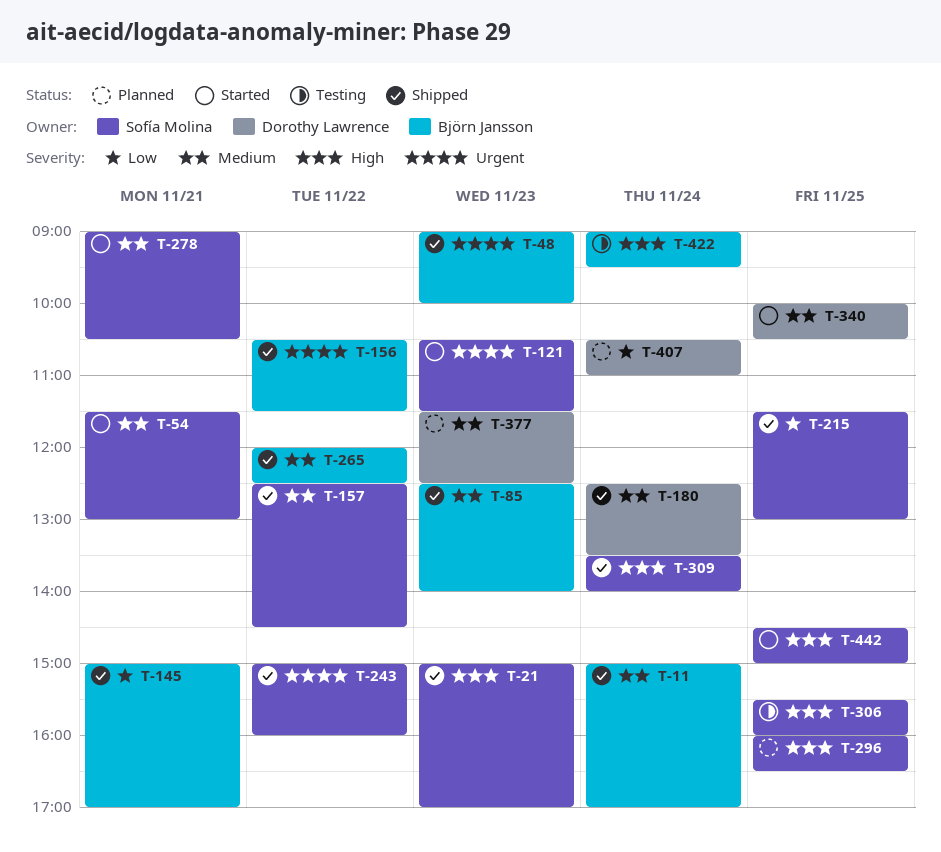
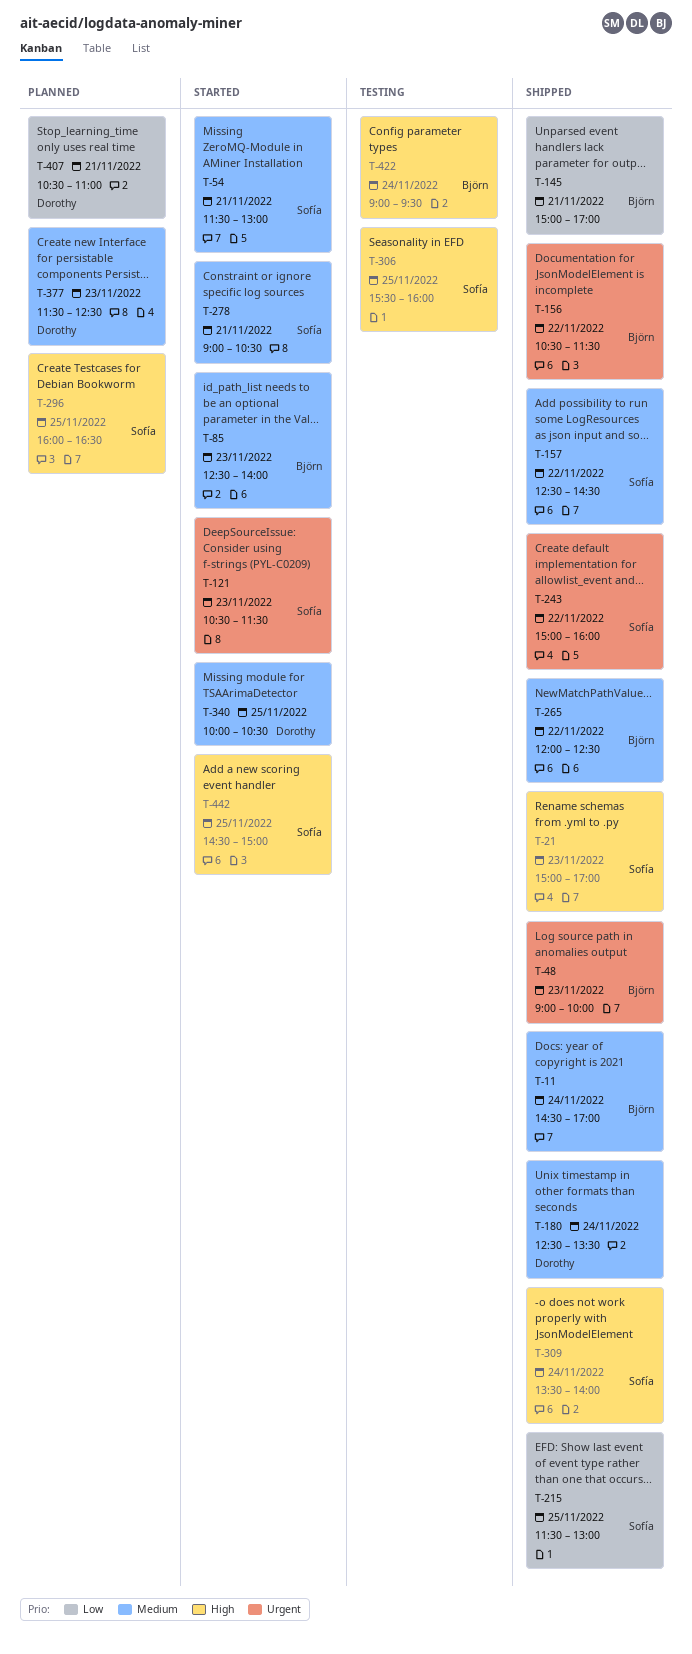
T-11, begins: 15:00 -> 14:30
T-85, status: Shipped -> Started
T-407, day: Nov 24 -> Nov 21

